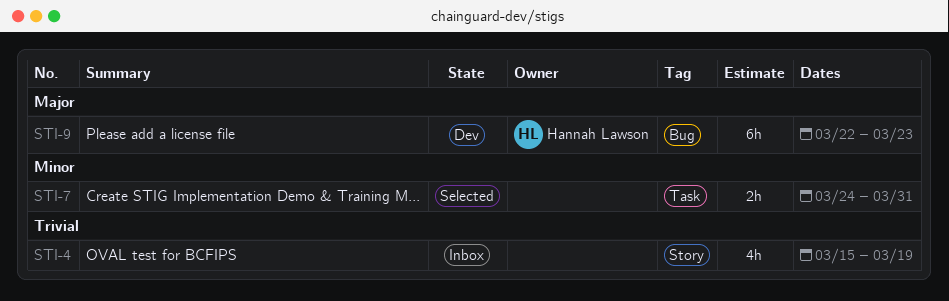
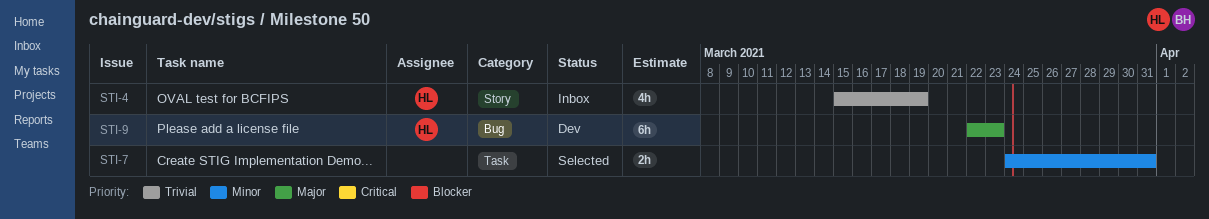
STI-4, owner: none -> Hannah Lawson

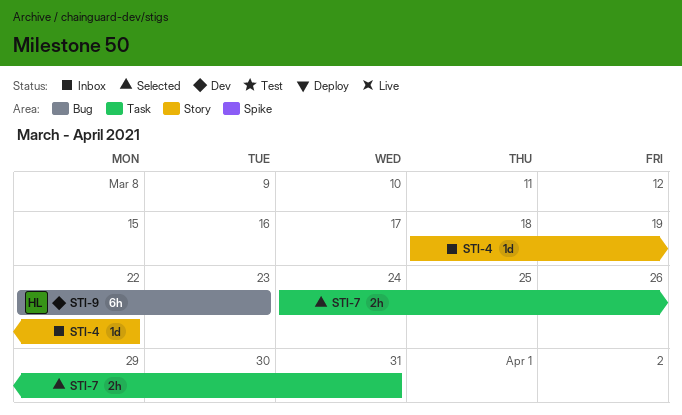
STI-4, owner: HL -> none
STI-4, estimate: 4h -> 1d
STI-4, start: Mar 15 -> Mar 18
STI-4, due: Mar 19 -> Mar 22

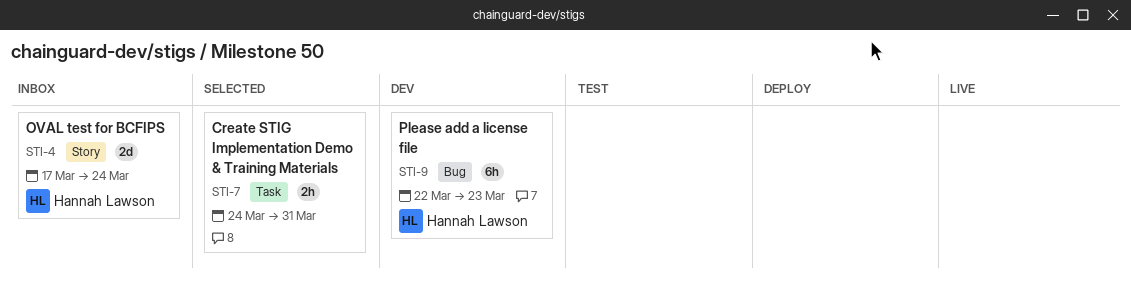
STI-4, owner: none -> Hannah Lawson
STI-4, estimate: 1d -> 2d
STI-4, start: Mar 18 -> Mar 17
STI-4, due: Mar 22 -> Mar 24

